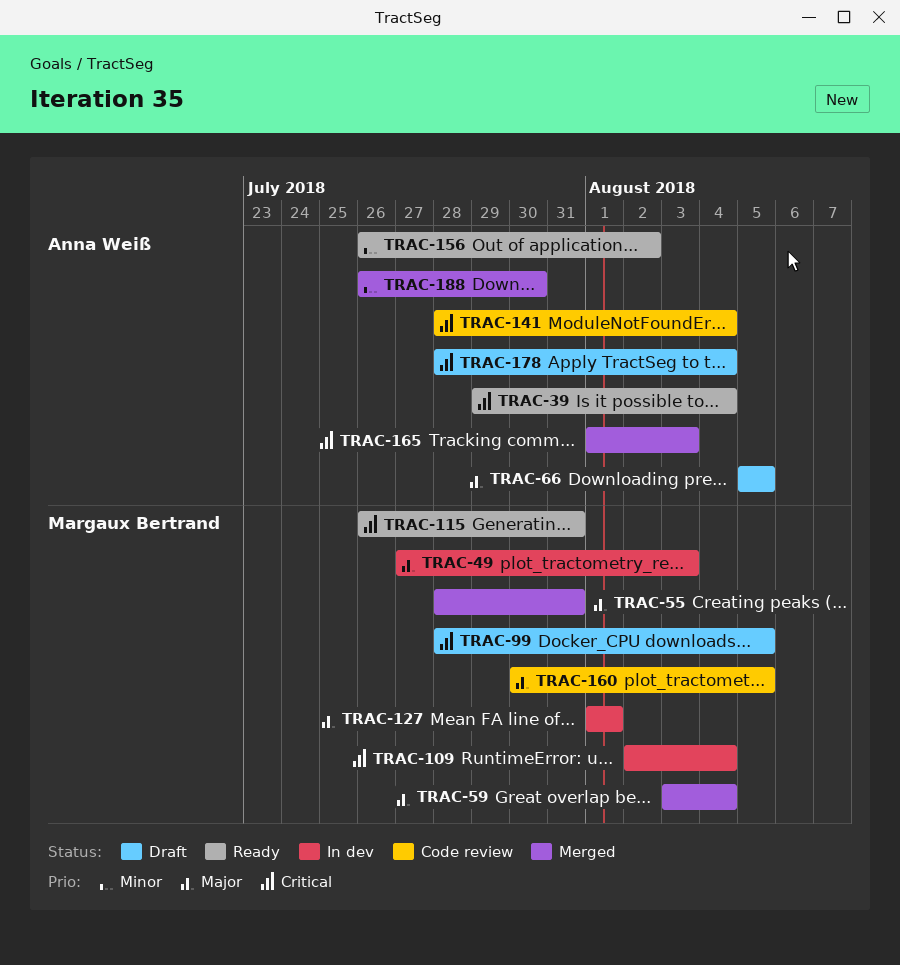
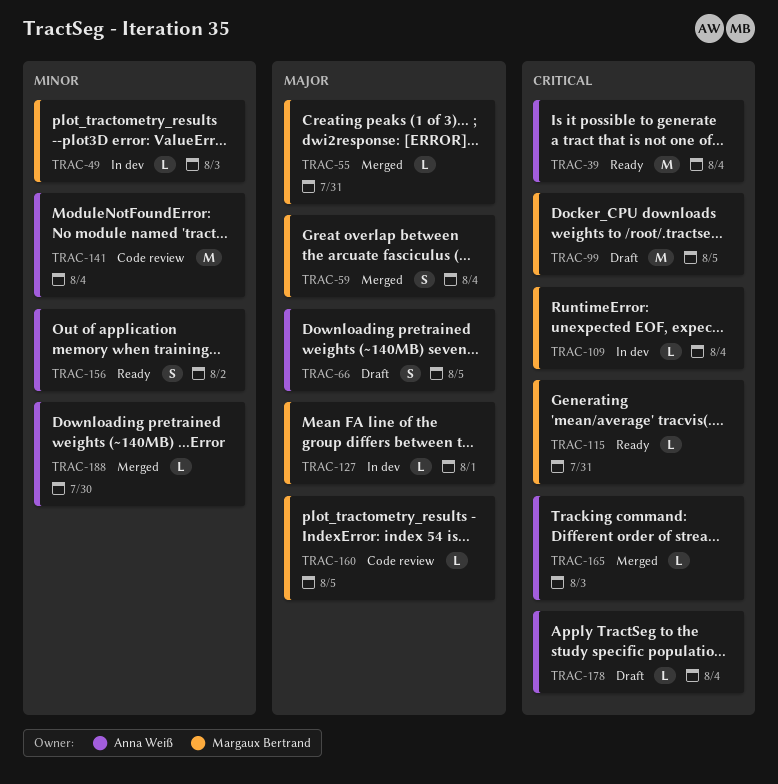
TRAC-49, priority: Major -> Minor
TRAC-141, priority: Critical -> Minor

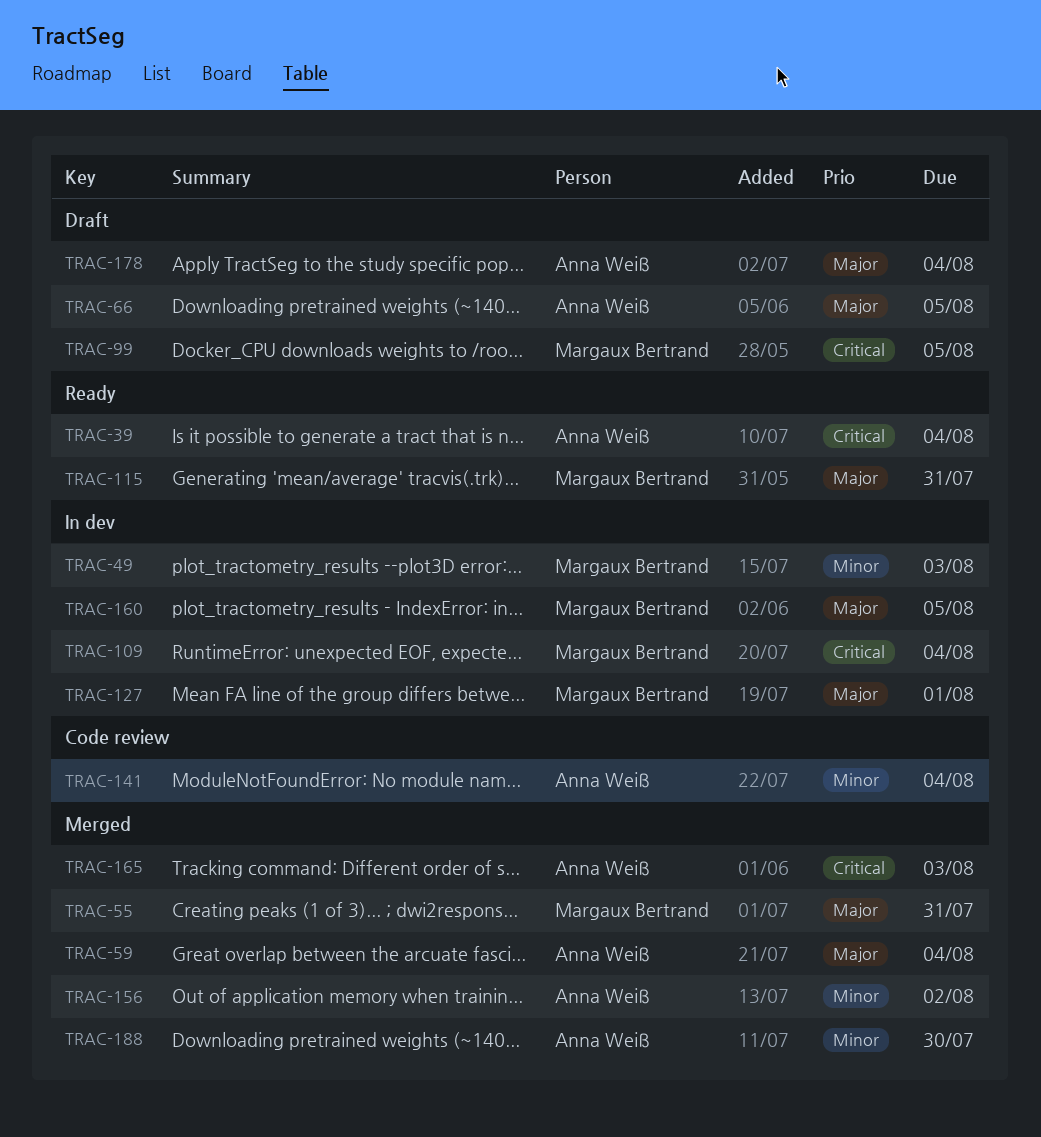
TRAC-59, owner: Margaux Bertrand -> Anna Weiß
TRAC-115, priority: Critical -> Major
TRAC-156, status: Ready -> Merged
TRAC-160, status: Code review -> In dev
TRAC-178, priority: Critical -> Major

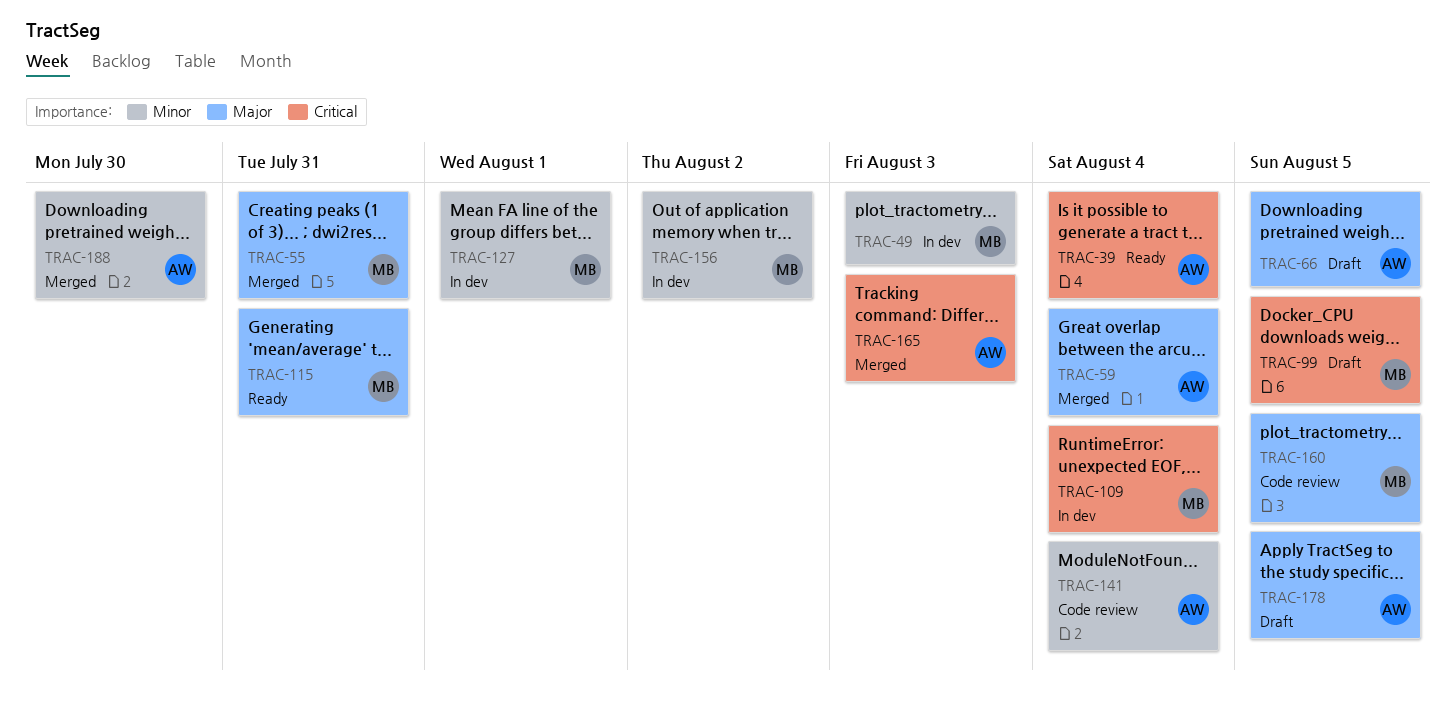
TRAC-127, priority: Major -> Minor
TRAC-156, status: Merged -> In dev
TRAC-156, owner: Anna Weiß -> Margaux Bertrand
TRAC-160, status: In dev -> Code review
TRAC-178, due: Aug 4 -> Aug 5

